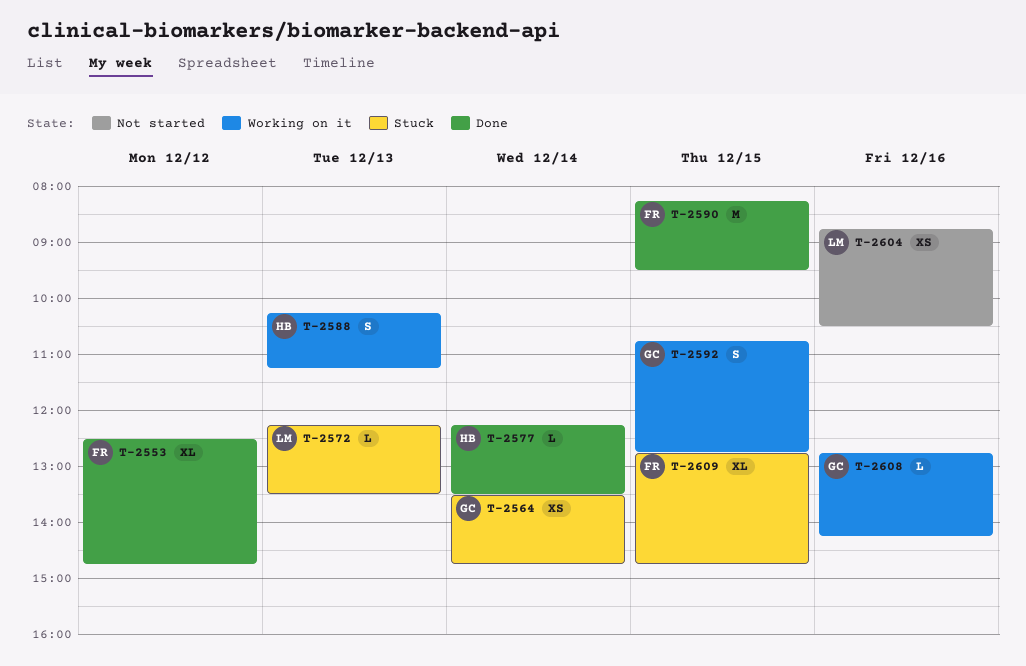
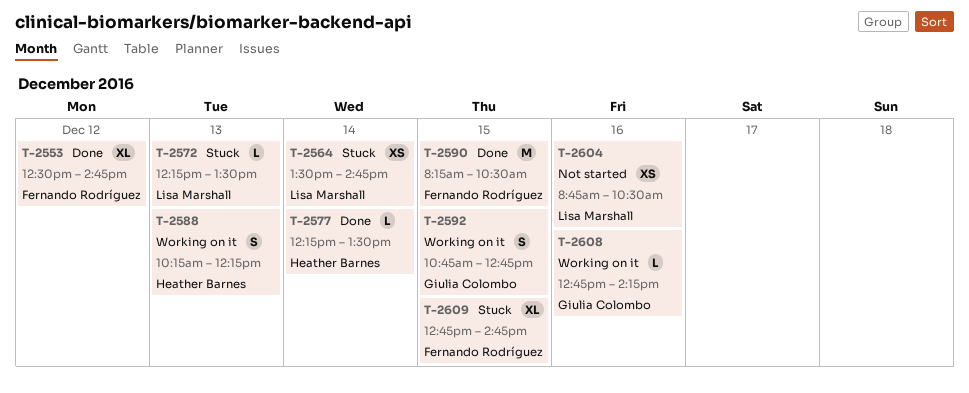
T-2564, owner: Giulia Colombo -> Lisa Marshall
T-2588, ends: 11:15 -> 12:15
T-2590, ends: 09:30 -> 10:30

